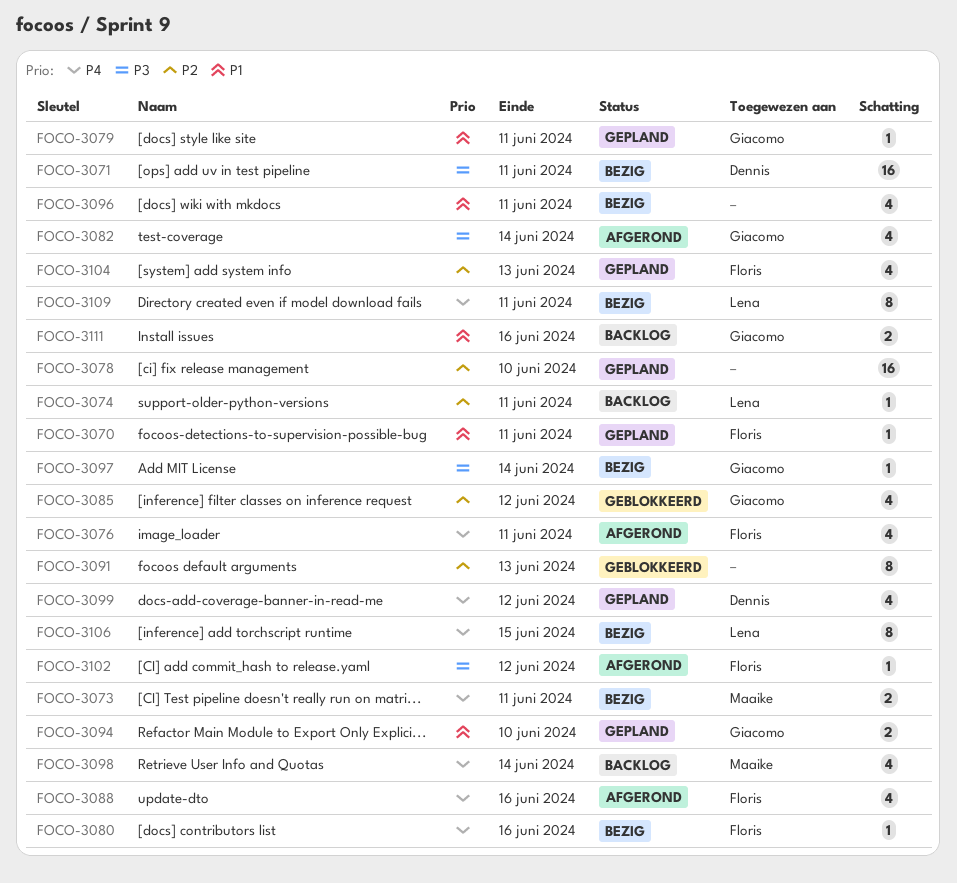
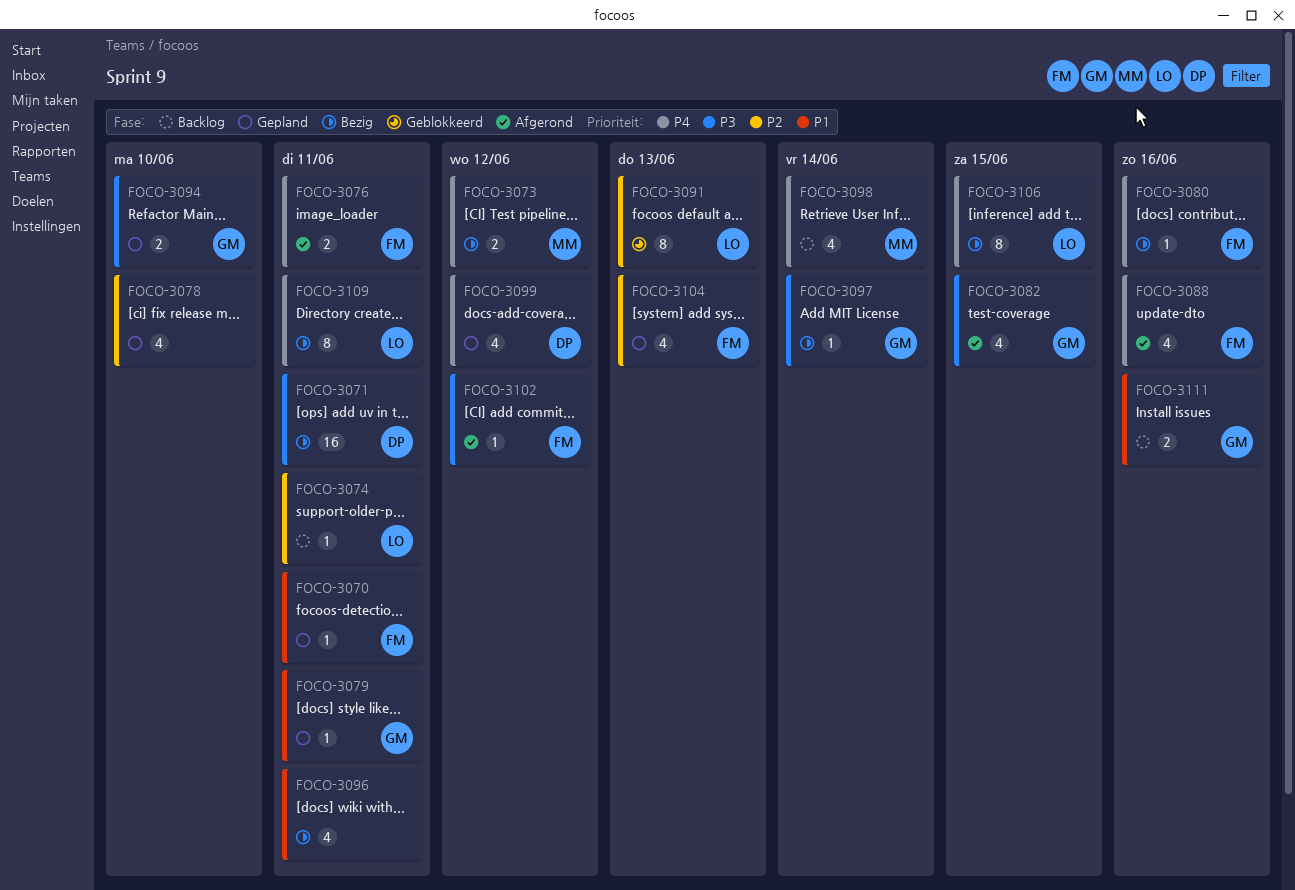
FOCO-3073, due: Jun 11 -> Jun 12
FOCO-3076, estimate: 4 -> 2
FOCO-3078, estimate: 16 -> 4
FOCO-3082, due: Jun 14 -> Jun 15
FOCO-3085: present -> none
FOCO-3091, owner: none -> Lena
FOCO-3094, priority: P1 -> P3

